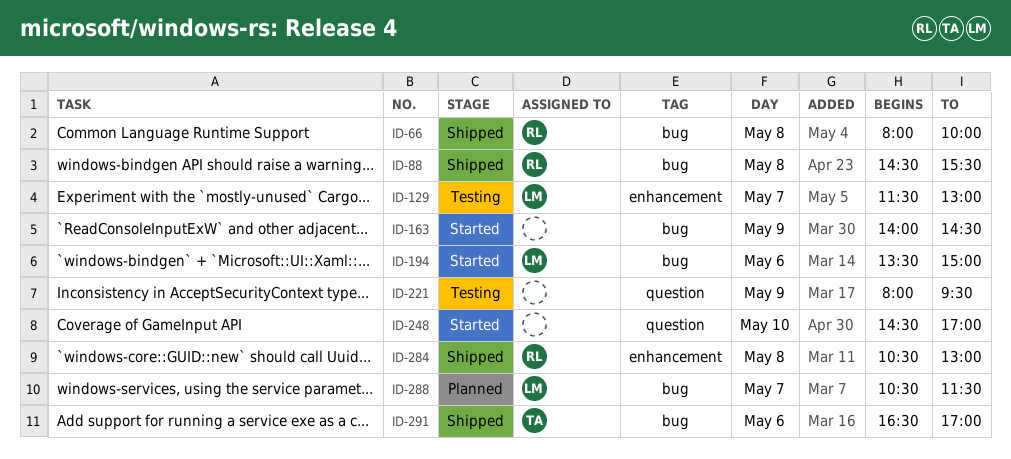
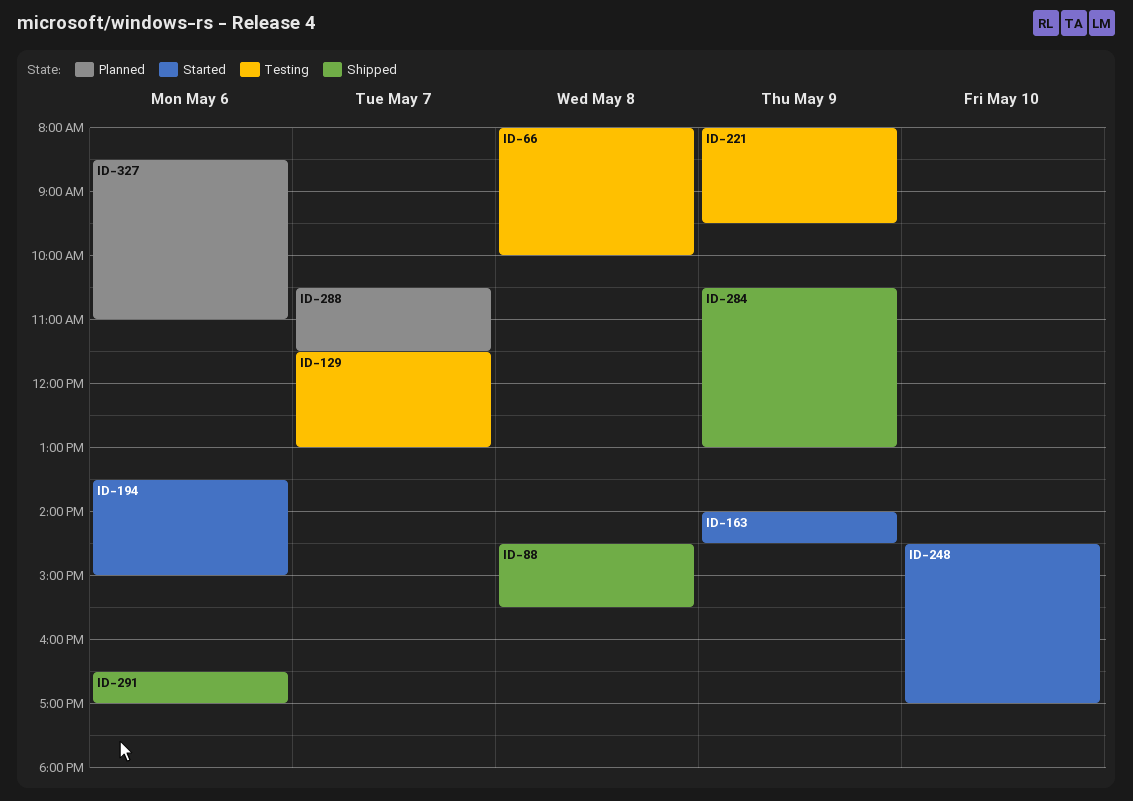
ID-66, status: Shipped -> Testing
ID-284, day: May 8 -> May 9
ID-327: none -> present

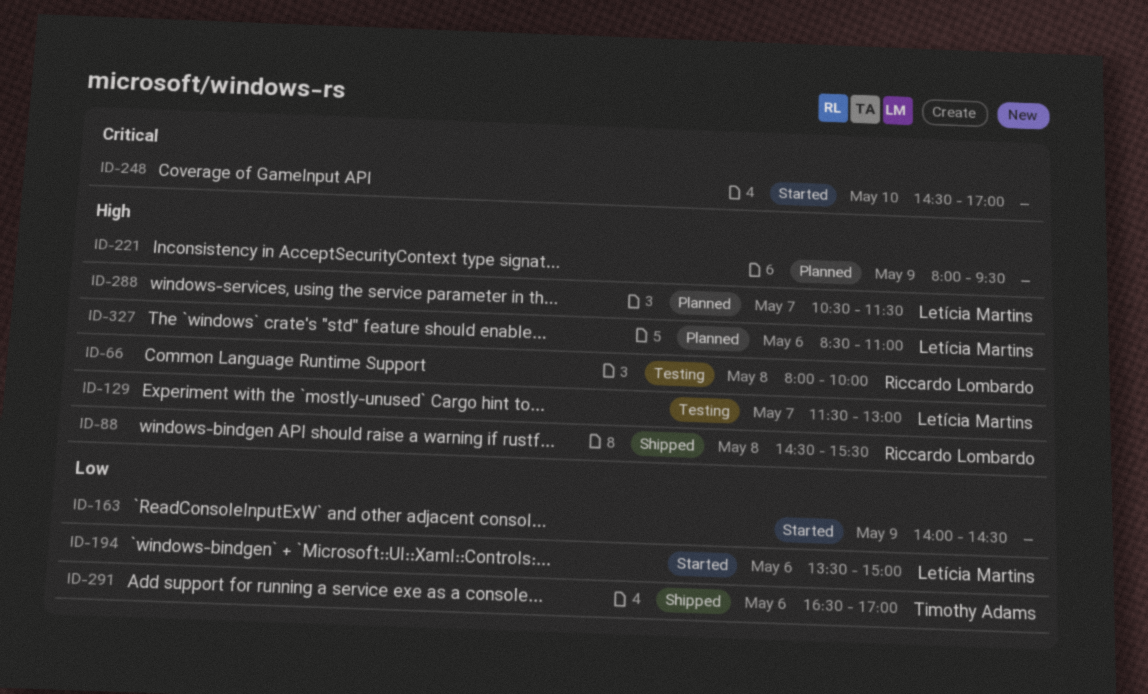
ID-221, status: Testing -> Planned
ID-284: present -> none

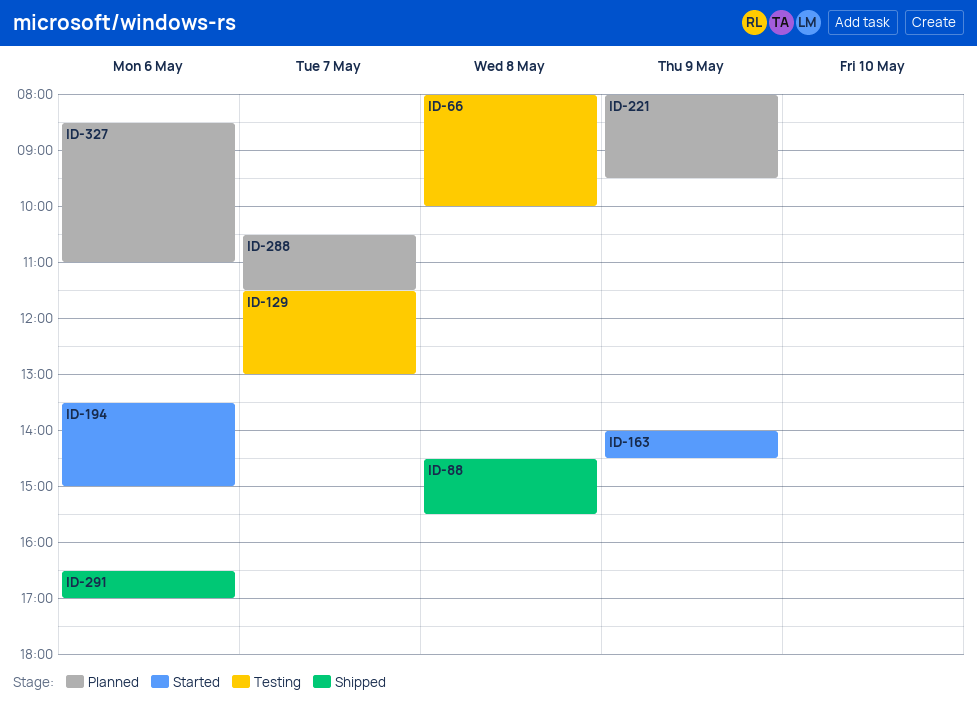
ID-248: present -> none

